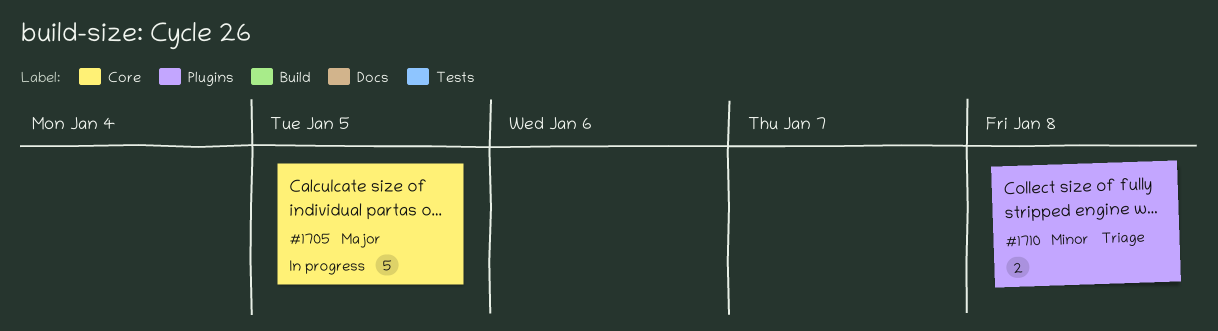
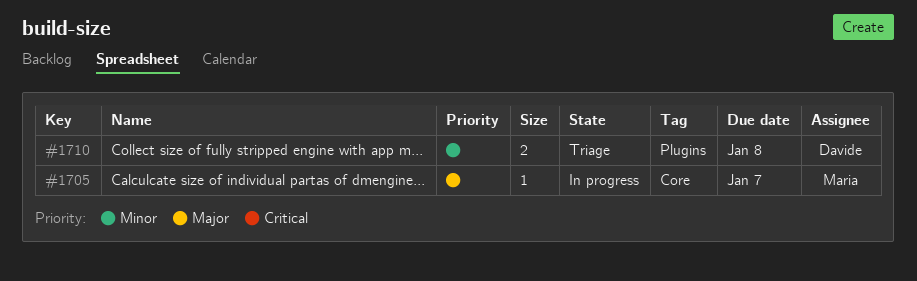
#1705, estimate: 5 -> 1
#1705, due: Jan 5 -> Jan 7

